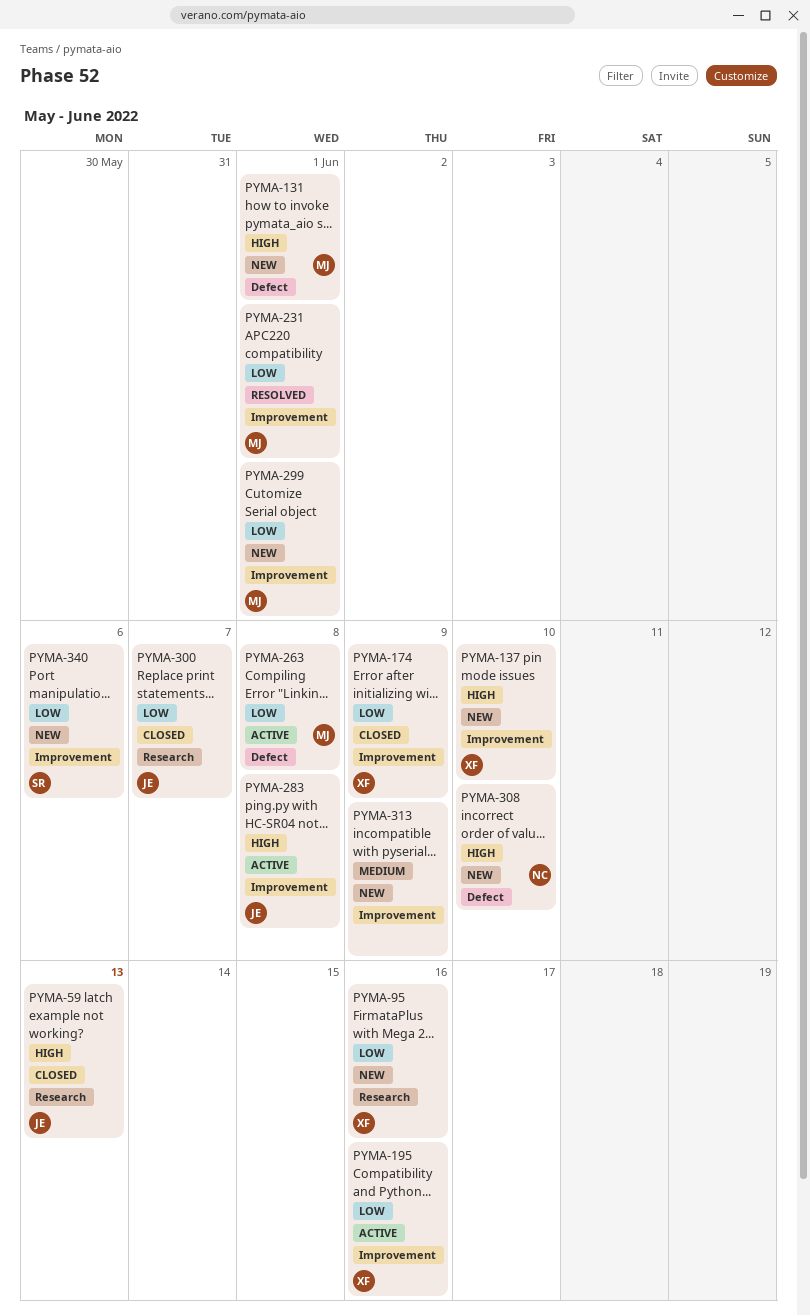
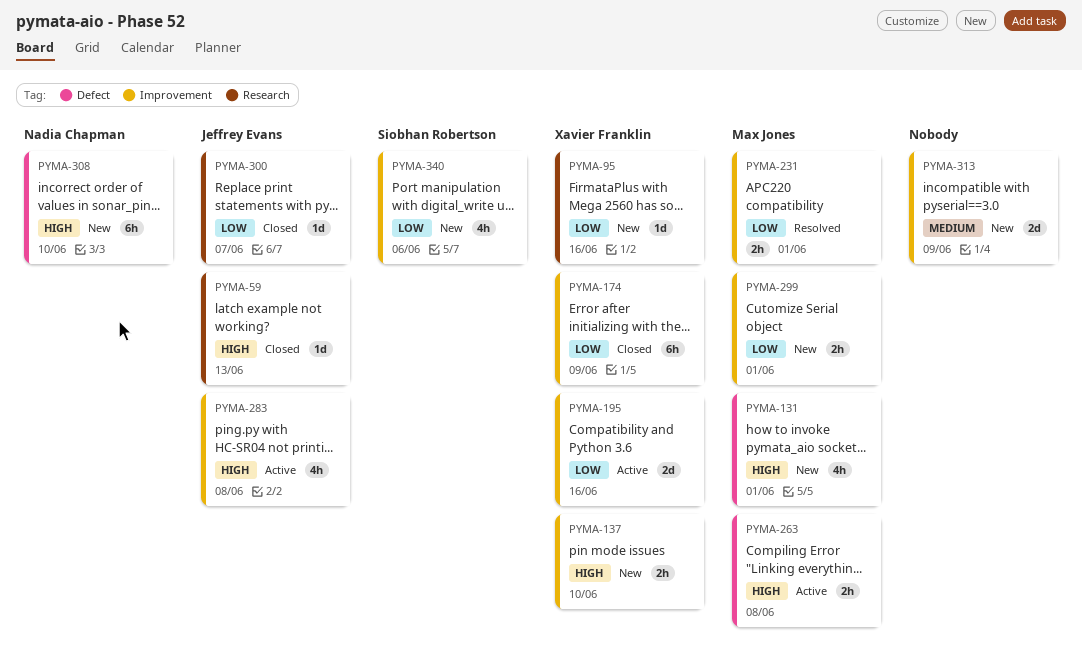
PYMA-263, priority: Low -> High

